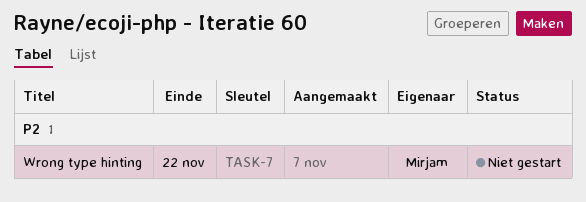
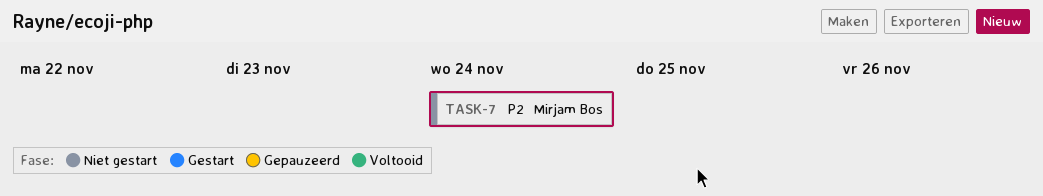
TASK-7, due: Nov 22 -> Nov 24

